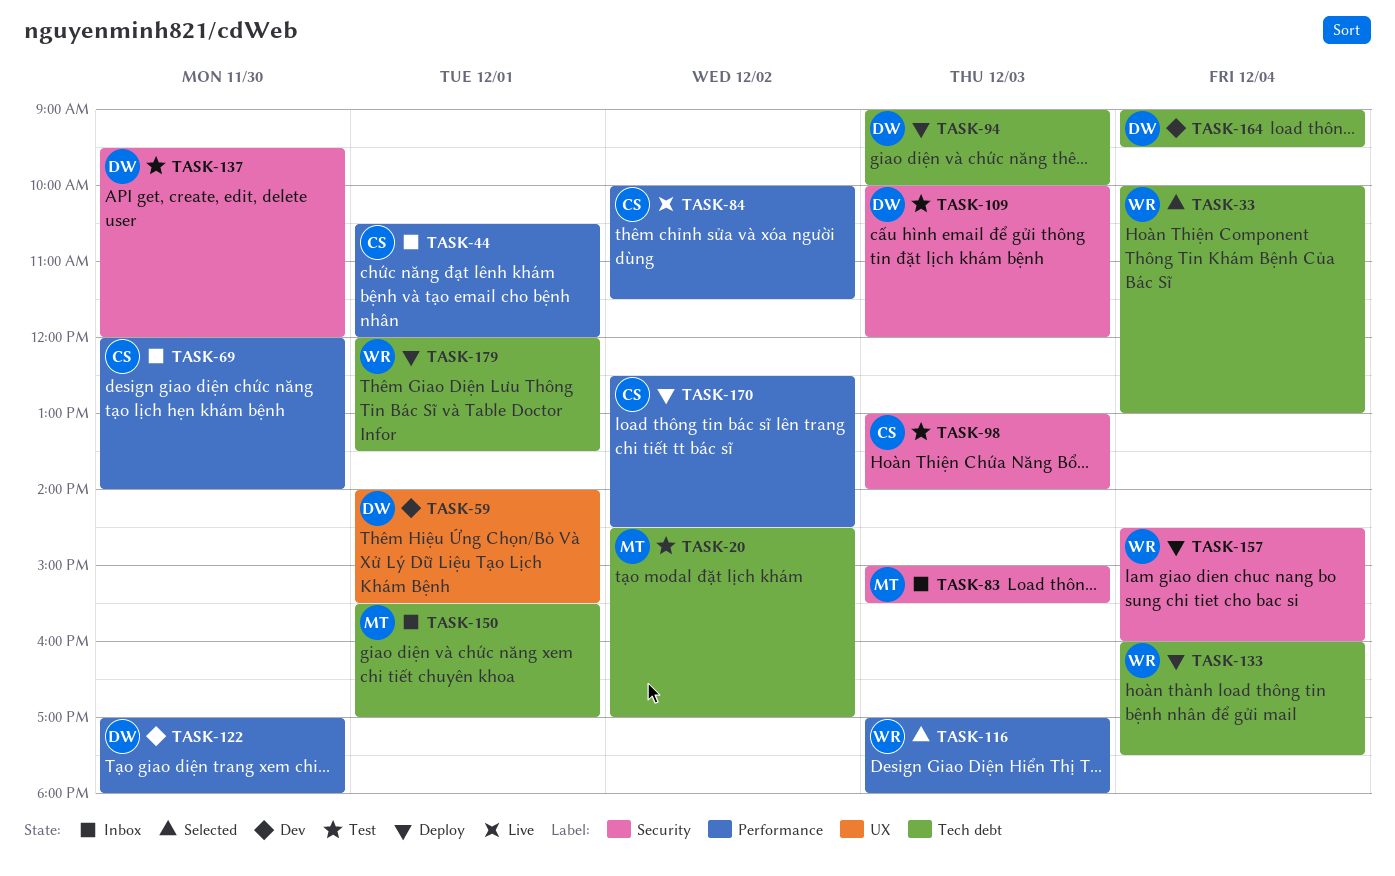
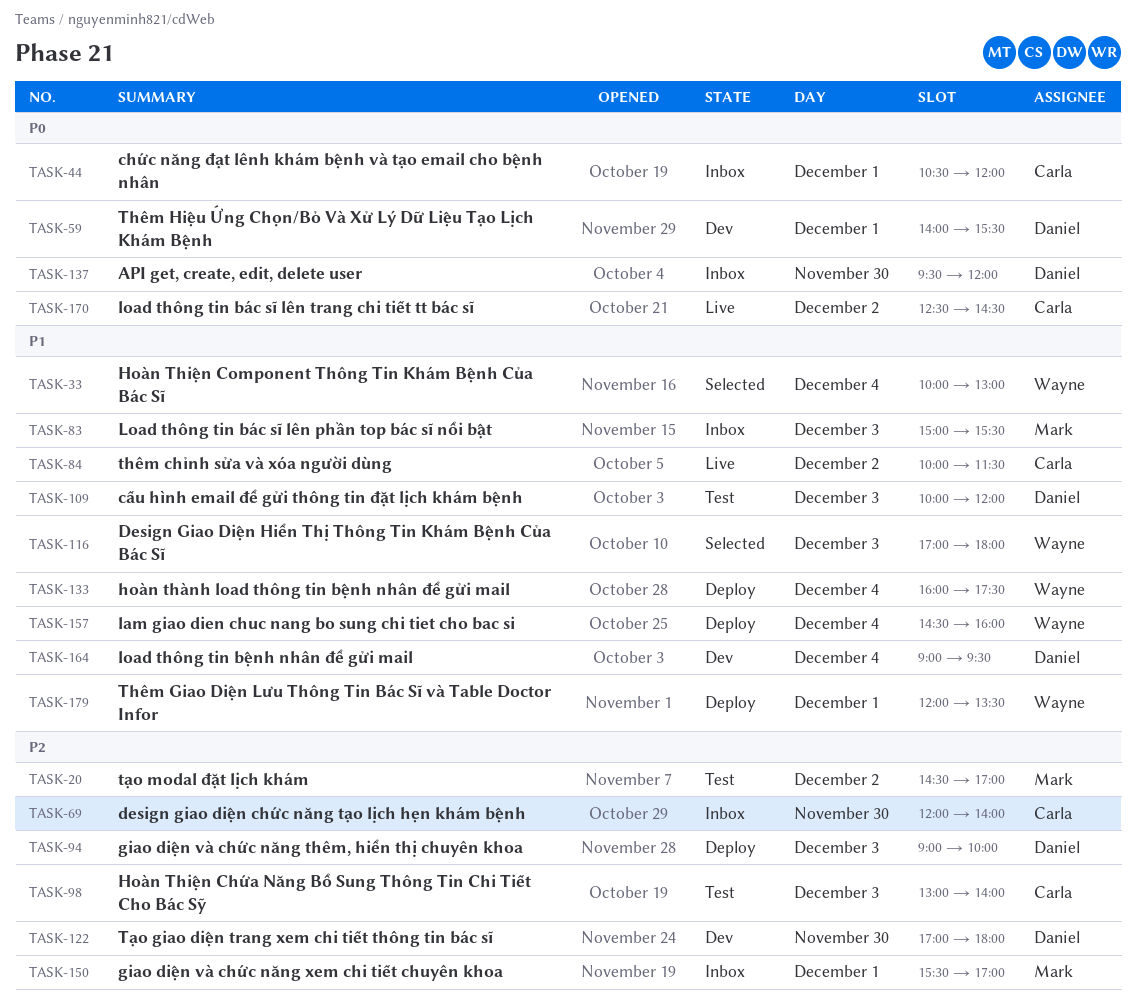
TASK-137, status: Test -> Inbox
TASK-170, status: Deploy -> Live

